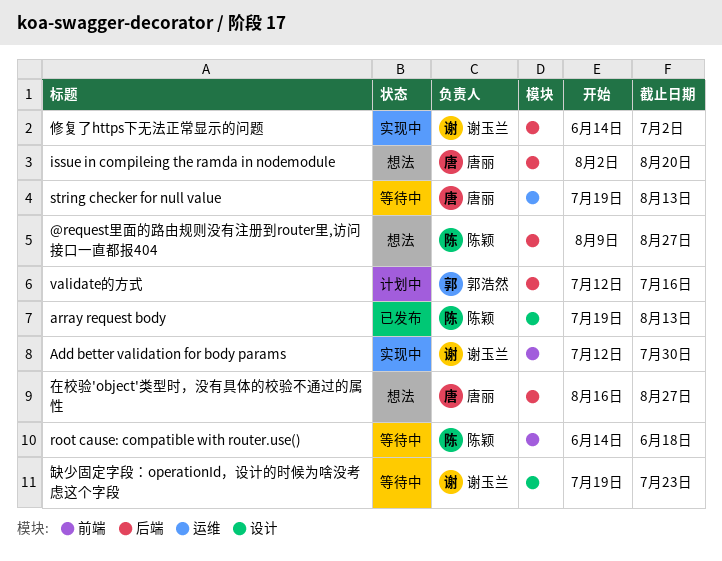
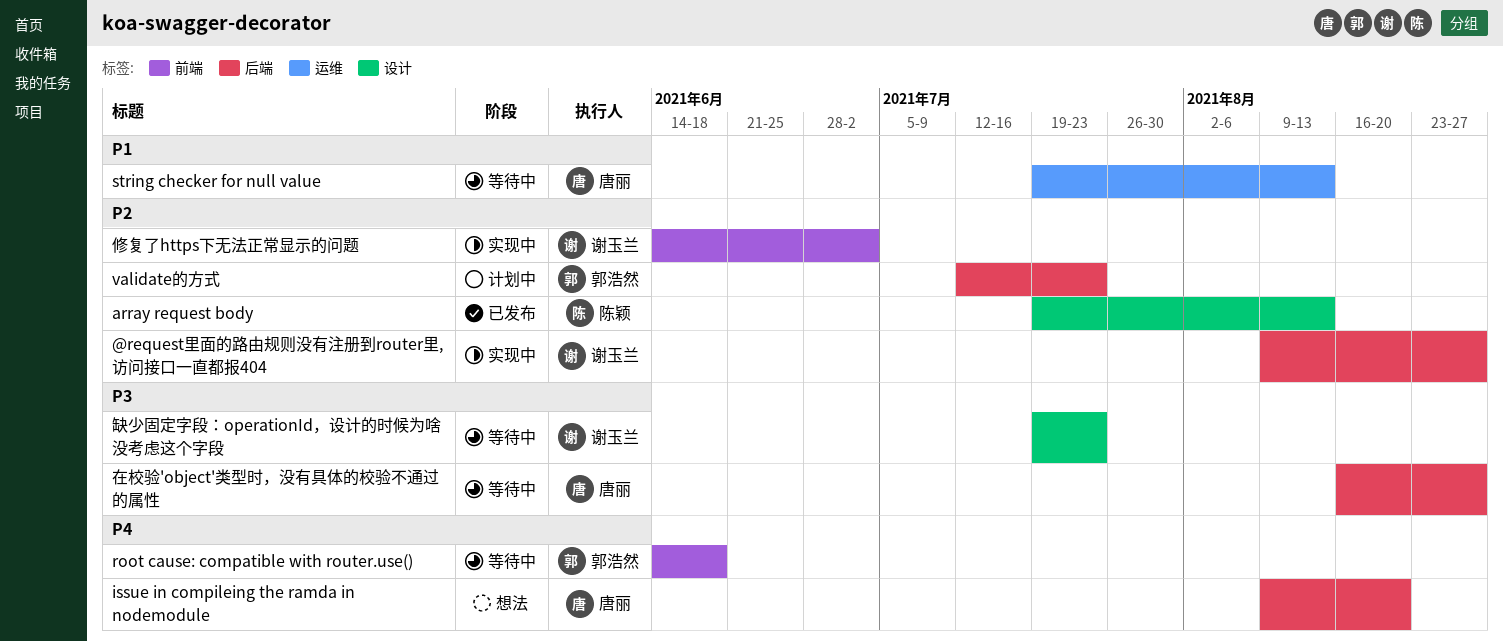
@request里面的路由规则没有注册到router里,访问接口一直都报404, status: 想法 -> 实现中
@request里面的路由规则没有注册到router里,访问接口一直都报404, owner: 陈颖 -> 谢玉兰
Add better validation for body params: present -> none
issue in compileing the ramda in nodemodule, start: Aug 2 -> Aug 9
root cause: compatible with router.use(), owner: 陈颖 -> 郭浩然
validate的方式, due: Jul 16 -> Jul 23
修复了https下无法正常显示的问题, label: 后端 -> 前端
在校验'object'类型时，没有具体的校验不通过的属性, status: 想法 -> 等待中

